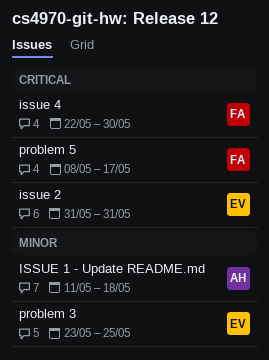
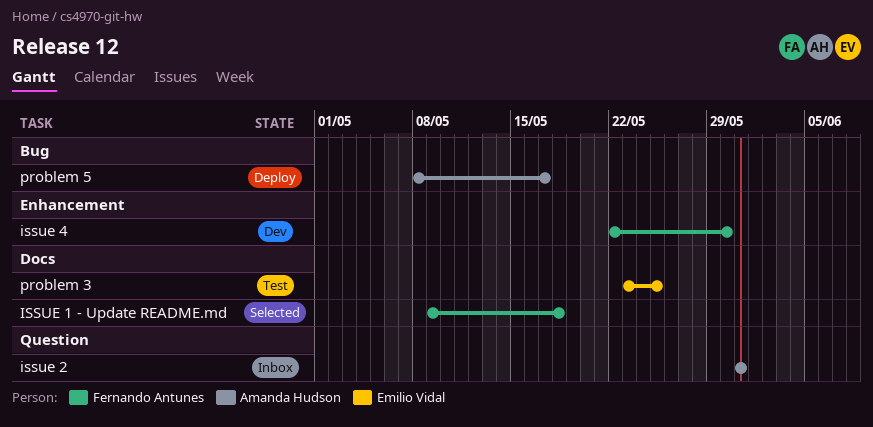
ISSUE 1 - Update README.md, owner: Amanda Hudson -> Fernando Antunes
ISSUE 1 - Update README.md, start: May 11 -> May 9
issue 2, owner: Emilio Vidal -> Amanda Hudson
problem 5, owner: Fernando Antunes -> Amanda Hudson

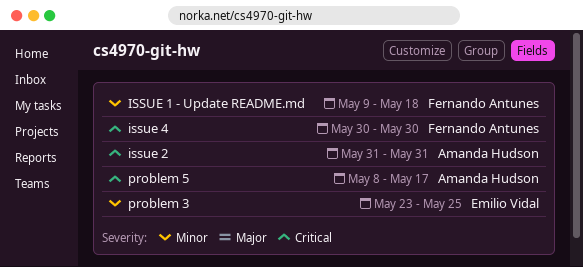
issue 4, start: May 22 -> May 30

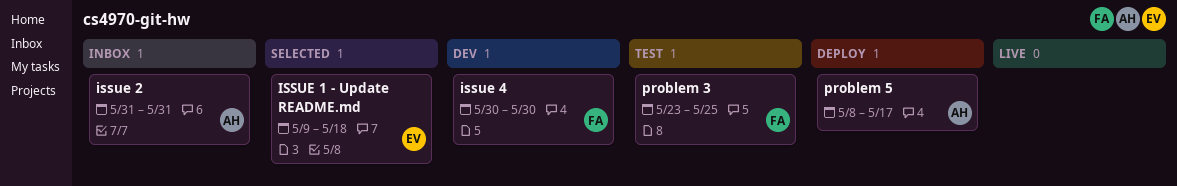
ISSUE 1 - Update README.md, owner: Fernando Antunes -> Emilio Vidal
problem 3, owner: Emilio Vidal -> Fernando Antunes

